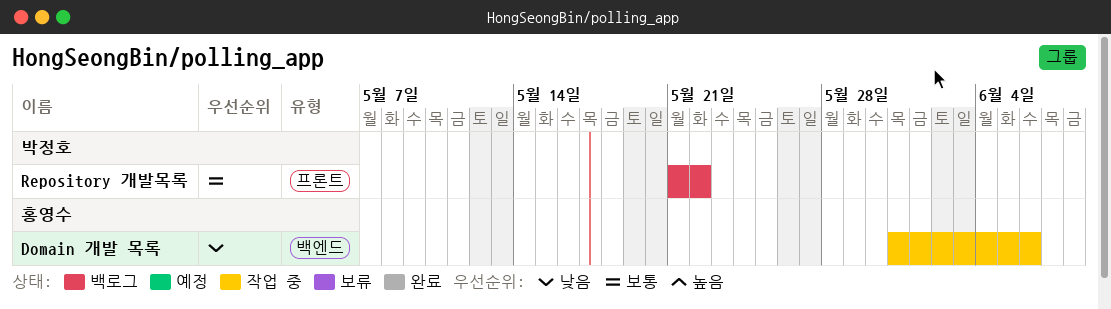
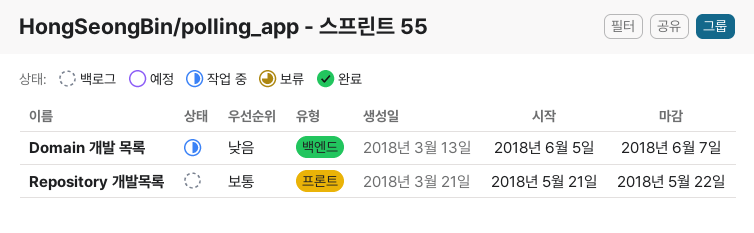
Domain 개발 목록, start: May 31 -> Jun 5
Domain 개발 목록, due: Jun 6 -> Jun 7

